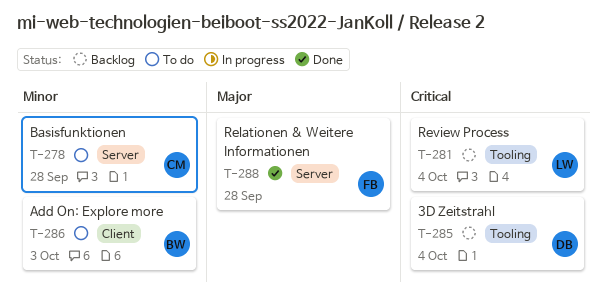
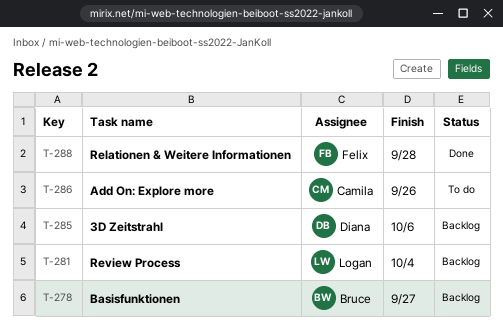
T-278, status: To do -> Backlog
T-278, owner: Camila -> Bruce
T-278, due: Sep 28 -> Sep 27
T-285, due: Oct 4 -> Oct 6
T-286, owner: Bruce -> Camila
T-286, due: Oct 3 -> Sep 26

